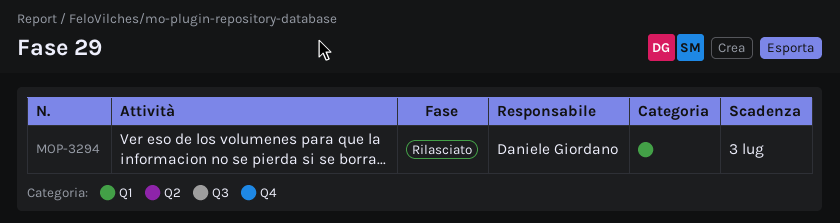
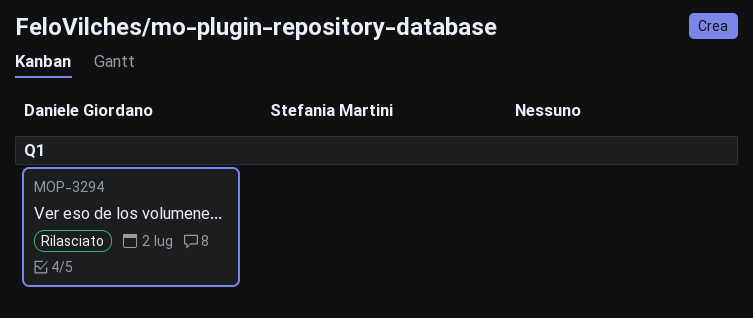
MOP-3294, due: Jul 3 -> Jul 2

